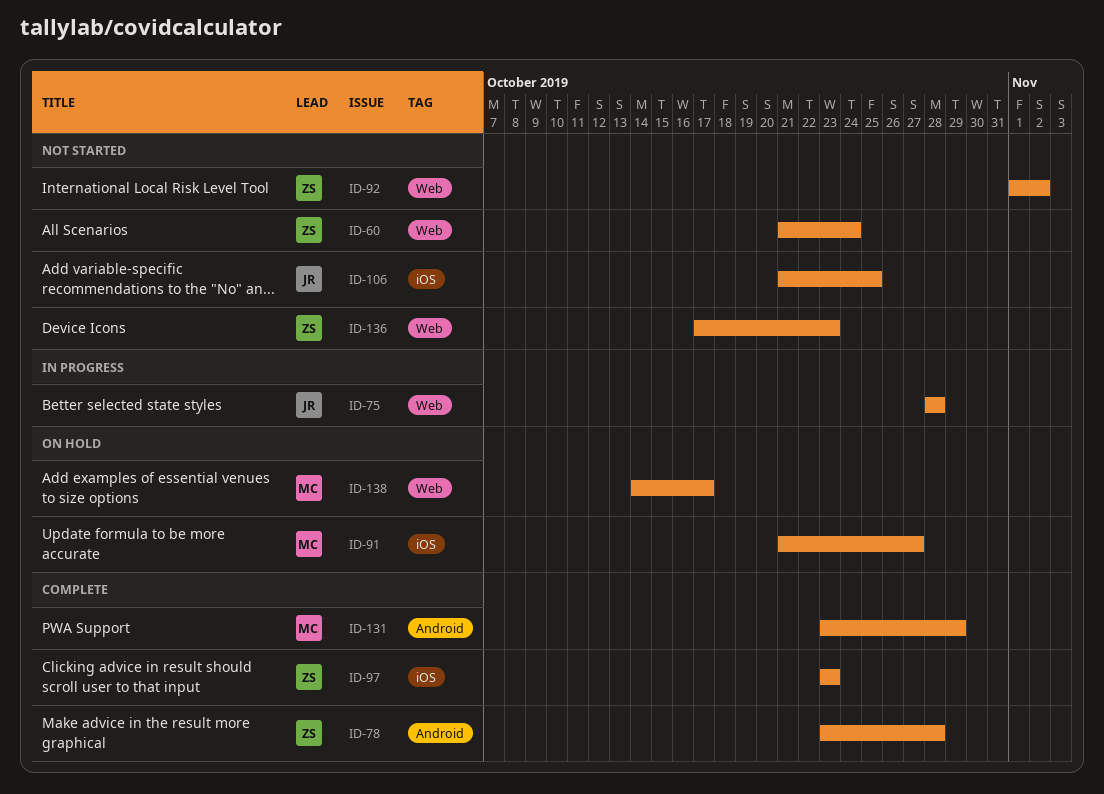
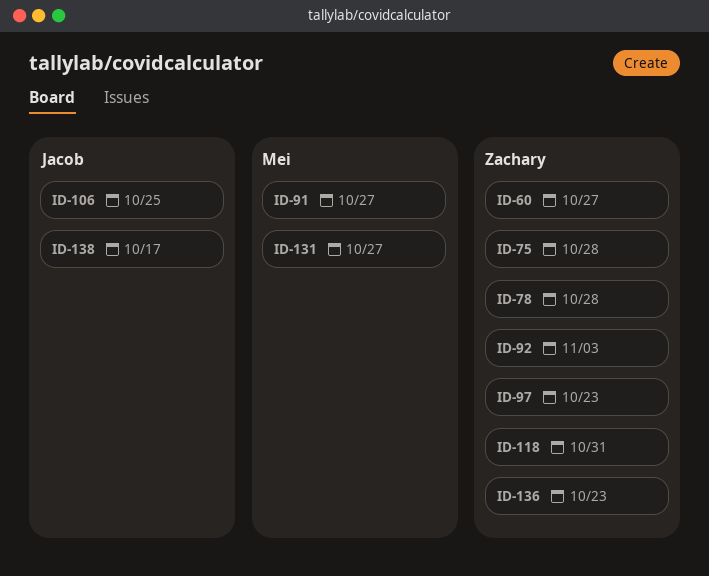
ID-60, due: Oct 24 -> Oct 27
ID-75, owner: Jacob -> Zachary
ID-92, due: Nov 2 -> Nov 3
ID-118: none -> present
ID-131, due: Oct 29 -> Oct 27
ID-138, owner: Mei -> Jacob

